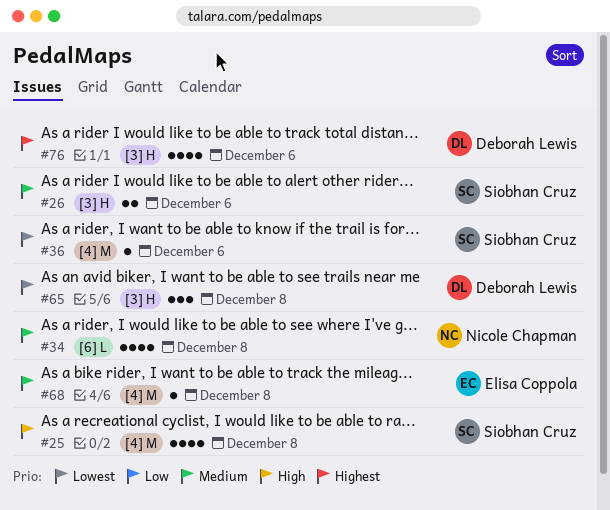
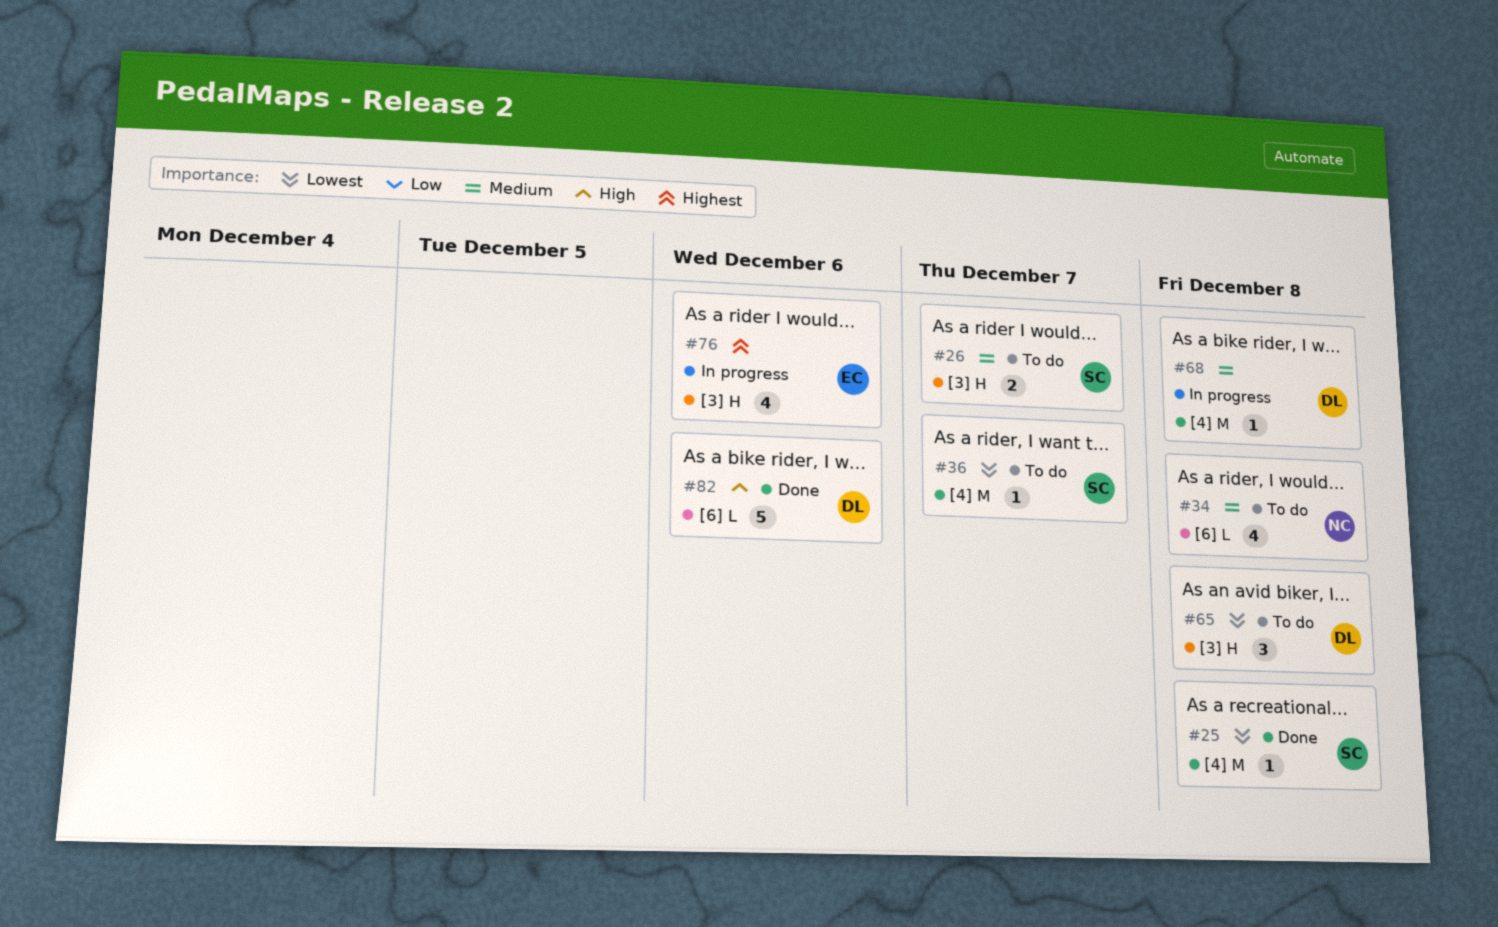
#25, priority: High -> Lowest
#25, estimate: 4 -> 1
#26, due: Dec 6 -> Dec 7
#36, due: Dec 6 -> Dec 7
#68, owner: Elisa Coppola -> Deborah Lewis
#76, owner: Deborah Lewis -> Elisa Coppola
#82: none -> present

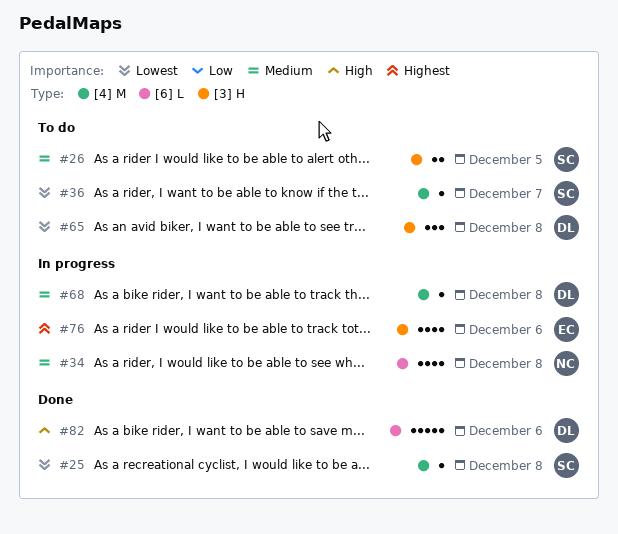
#26, due: Dec 7 -> Dec 5
#34, status: To do -> In progress

